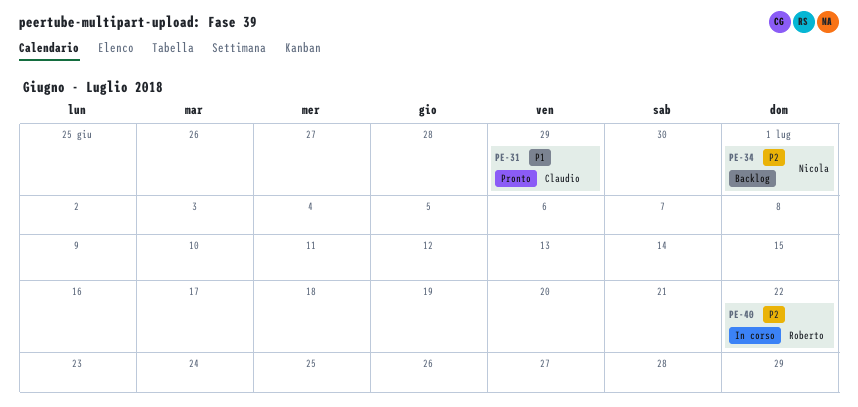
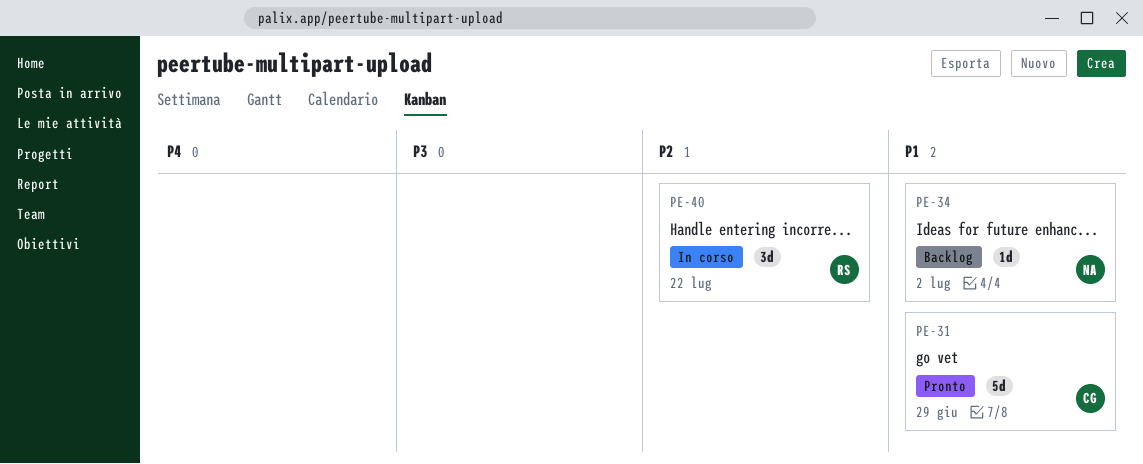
PE-34, priority: P2 -> P1
PE-34, due: Jul 1 -> Jul 2

